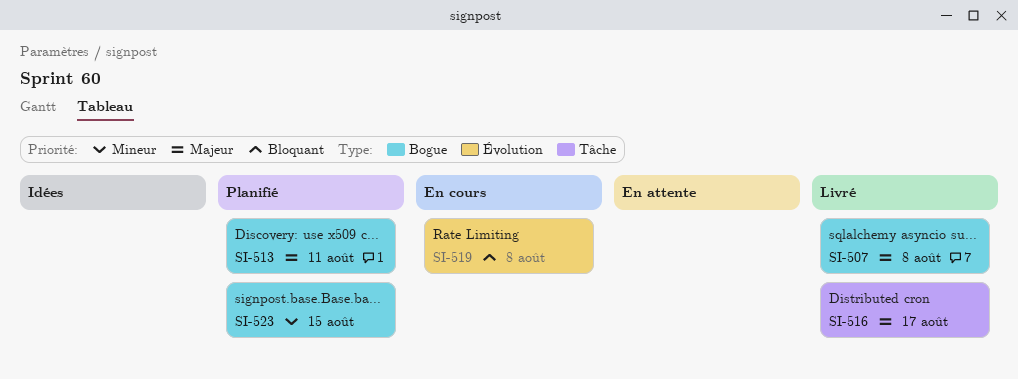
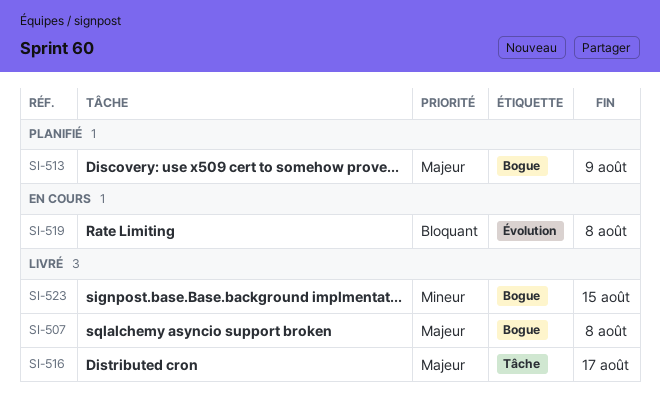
SI-513, due: Aug 11 -> Aug 9
SI-523, status: Planifié -> Livré

